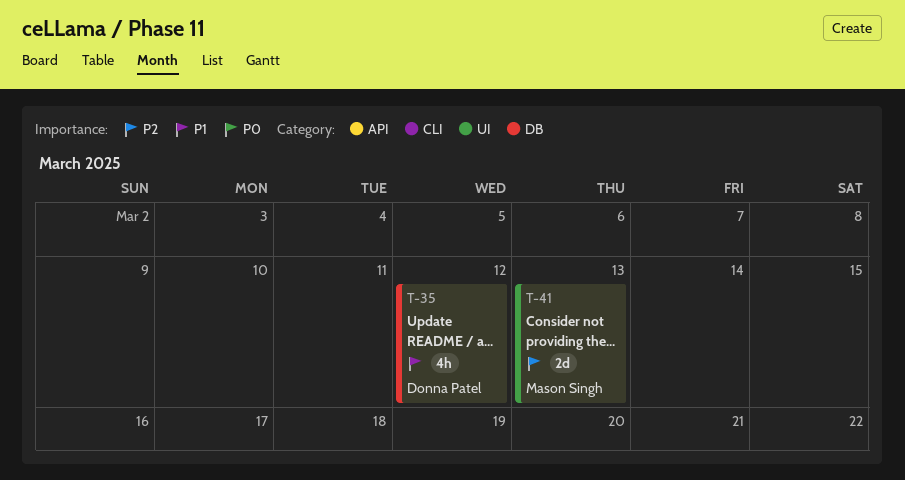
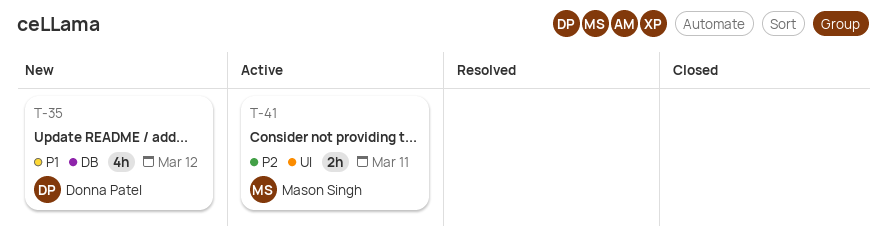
T-41, estimate: 2d -> 2h
T-41, due: Mar 13 -> Mar 11

